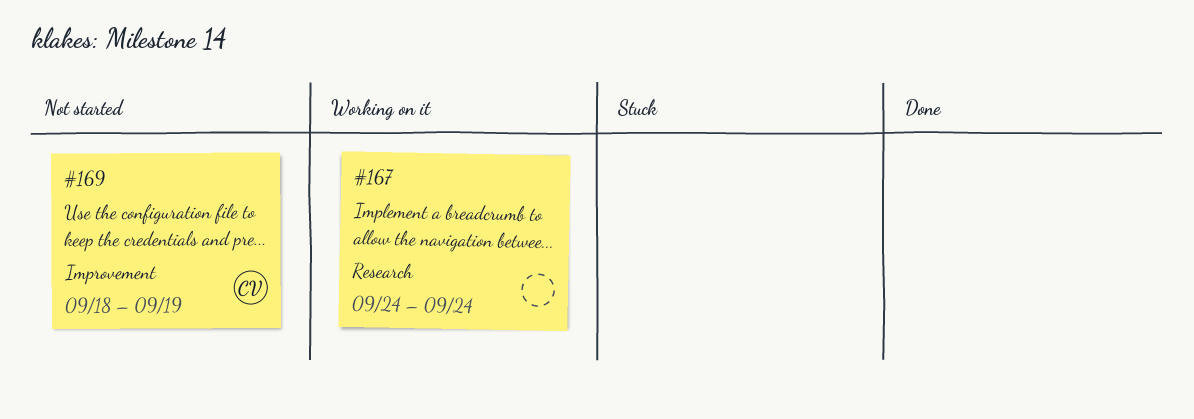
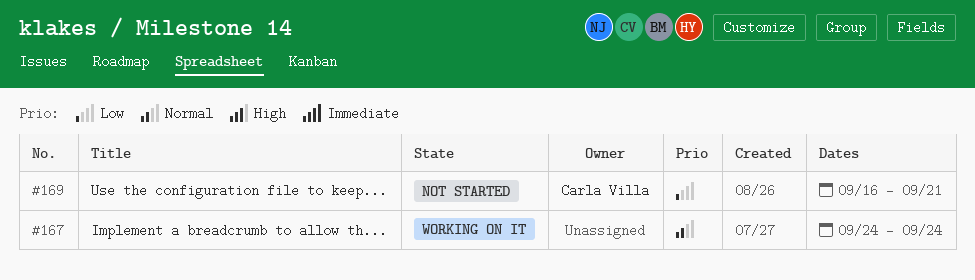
#169, start: Sep 18 -> Sep 16
#169, due: Sep 19 -> Sep 21

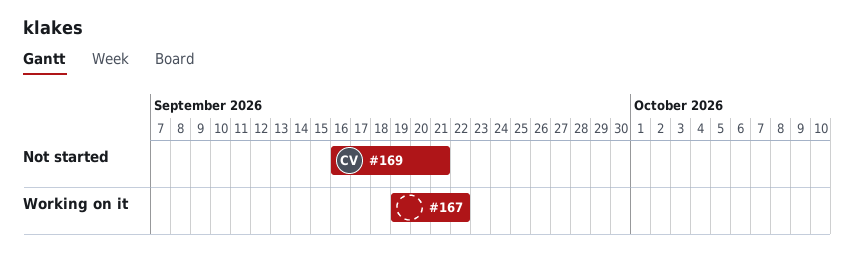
#167, start: Sep 24 -> Sep 19
#167, due: Sep 24 -> Sep 22

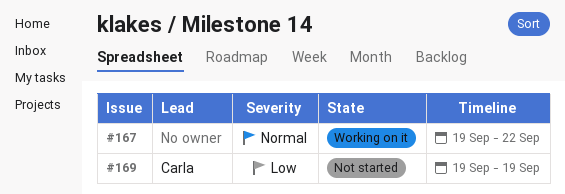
#169, start: Sep 16 -> Sep 19
#169, due: Sep 21 -> Sep 19

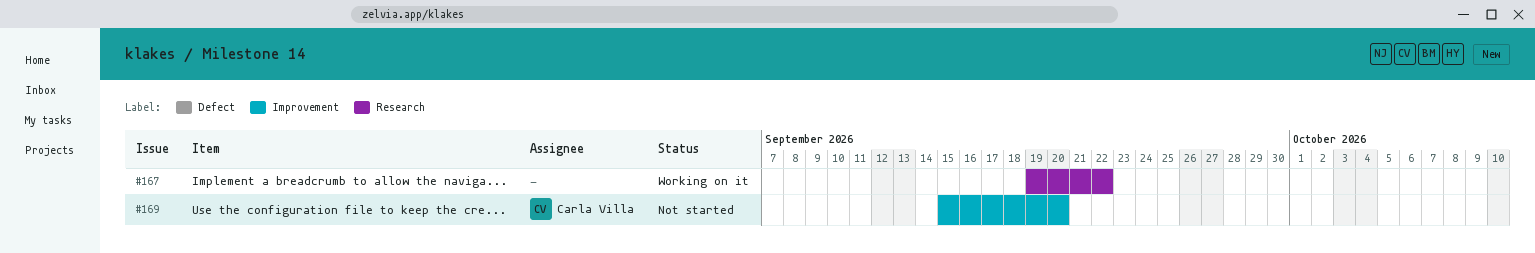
#169, start: Sep 19 -> Sep 15
#169, due: Sep 19 -> Sep 20

